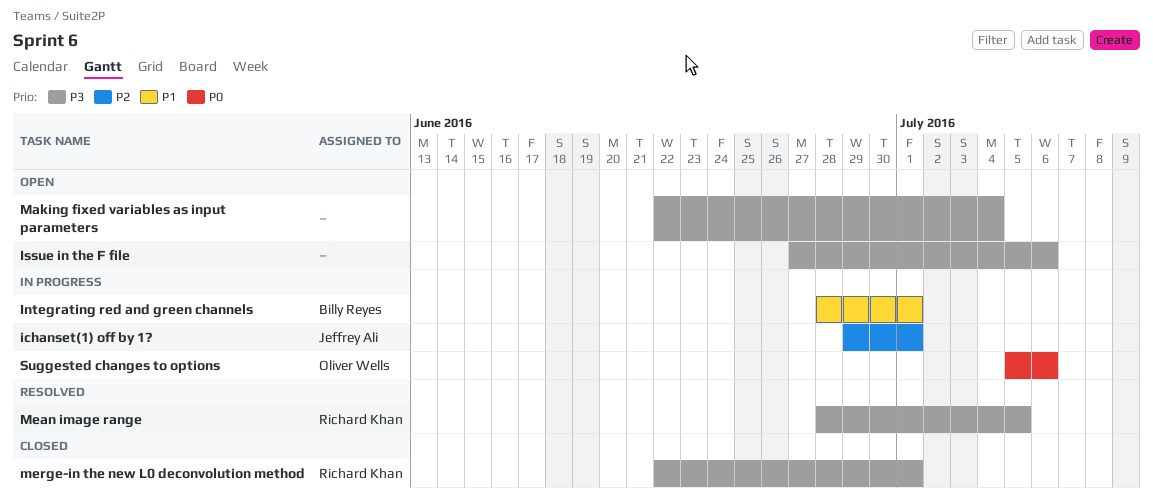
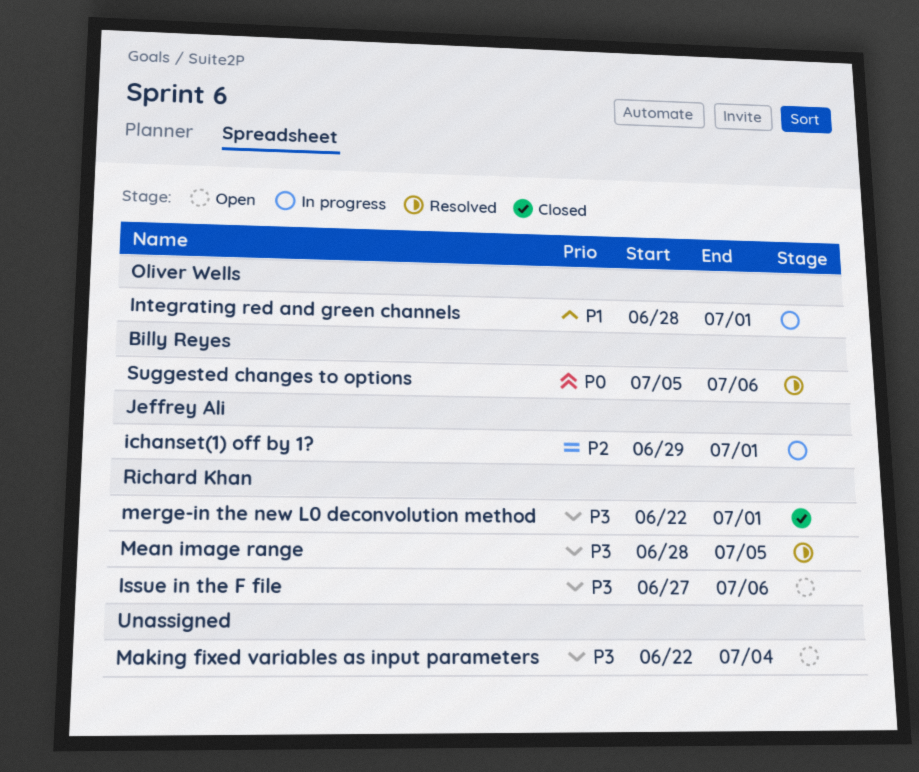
Integrating red and green channels, owner: Billy Reyes -> Oliver Wells
Issue in the F file, owner: none -> Richard Khan
Suggested changes to options, status: In progress -> Resolved
Suggested changes to options, owner: Oliver Wells -> Billy Reyes

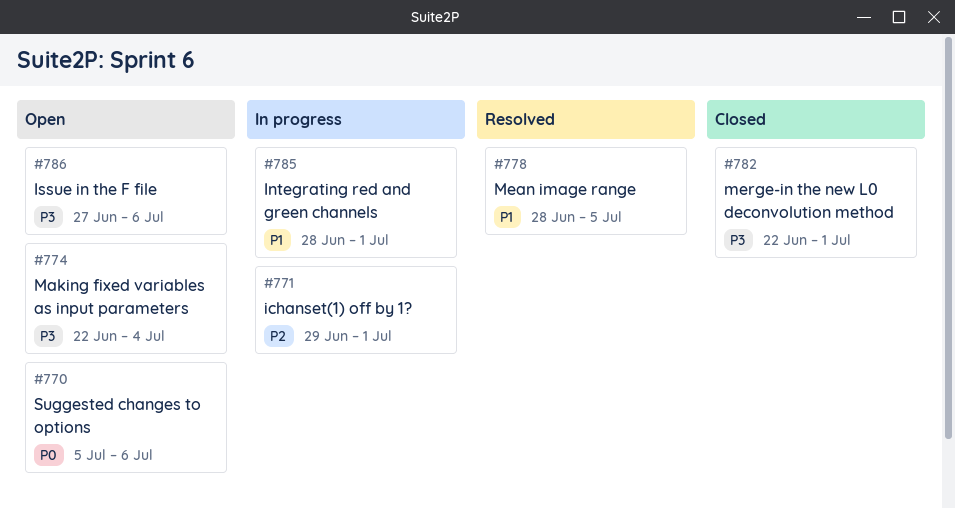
Mean image range, priority: P3 -> P1
Suggested changes to options, status: Resolved -> Open

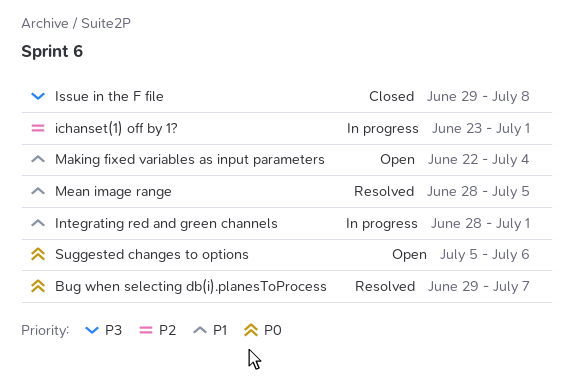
Bug when selecting db(i).planesToProcess: none -> present
ichanset(1) off by 1?, start: Jun 29 -> Jun 23
Issue in the F file, status: Open -> Closed
Issue in the F file, start: Jun 27 -> Jun 29
Issue in the F file, due: Jul 6 -> Jul 8
Making fixed variables as input parameters, priority: P3 -> P1
merge-in the new L0 deconvolution method: present -> none

